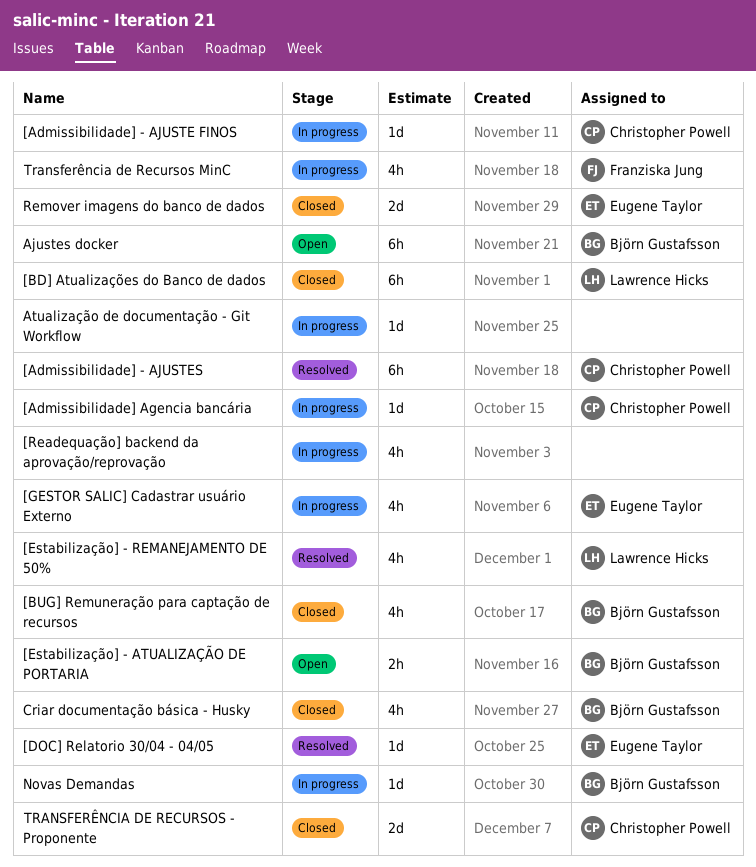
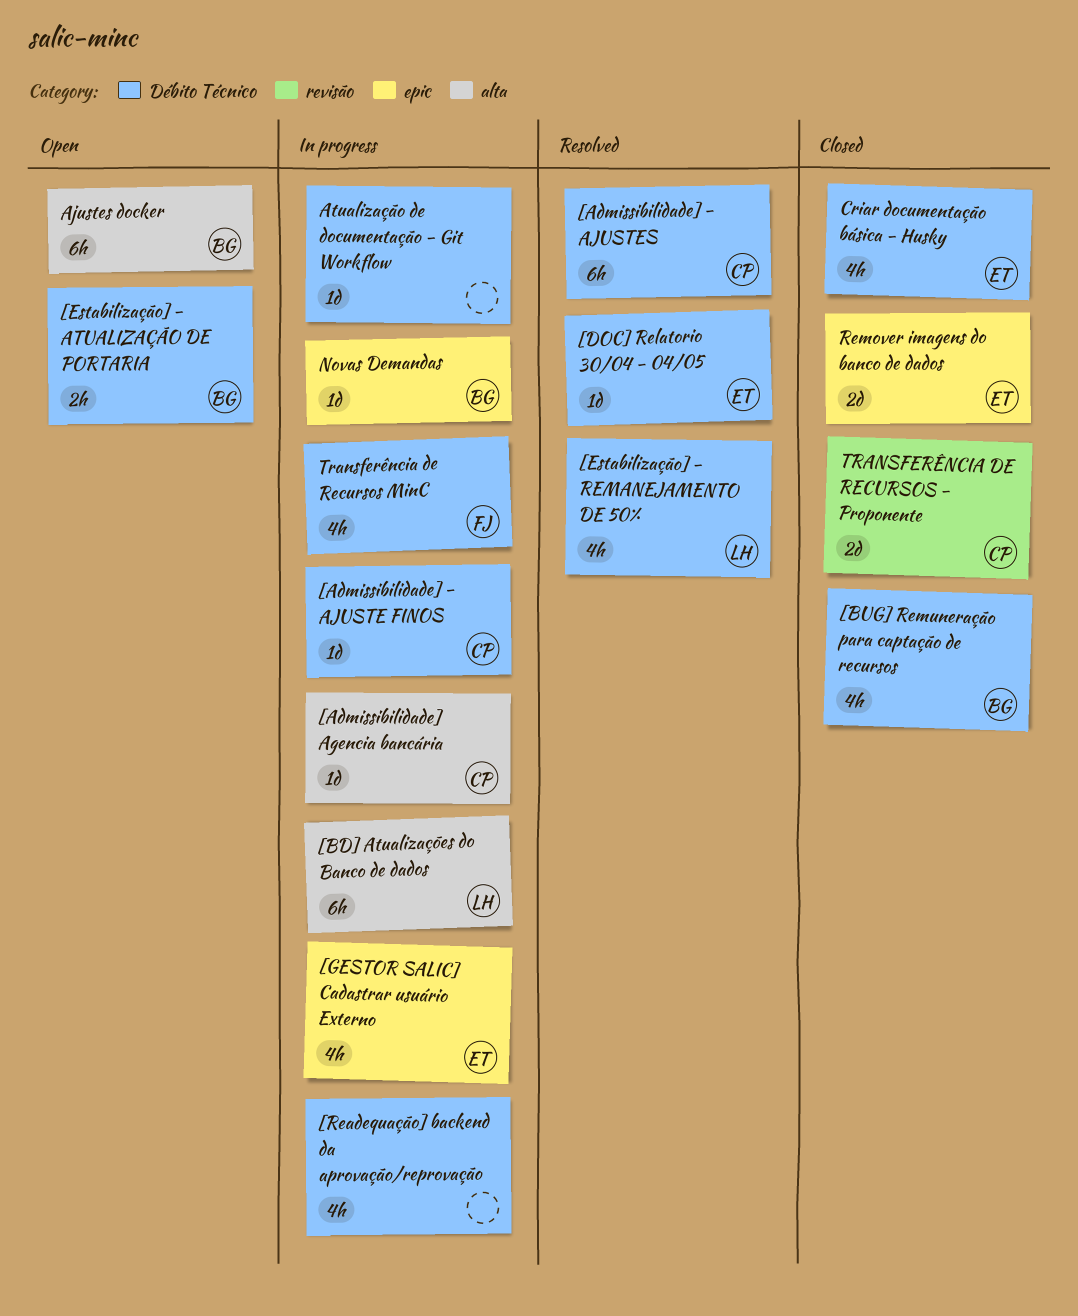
[BD] Atualizações do Banco de dados, status: Closed -> In progress
Criar documentação básica - Husky, owner: Björn Gustafsson -> Eugene Taylor

